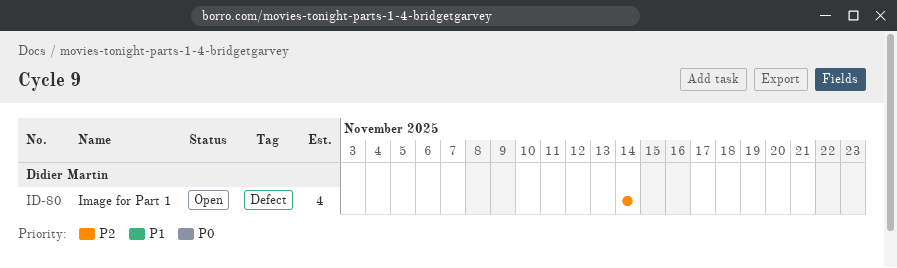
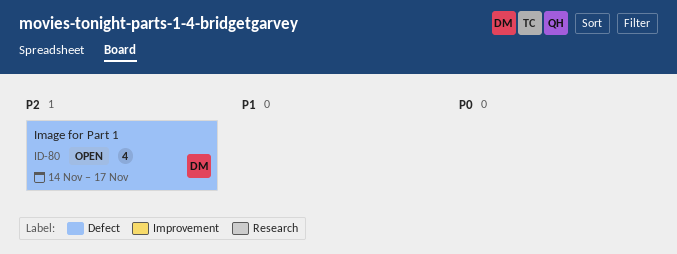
ID-80, due: Nov 14 -> Nov 17

